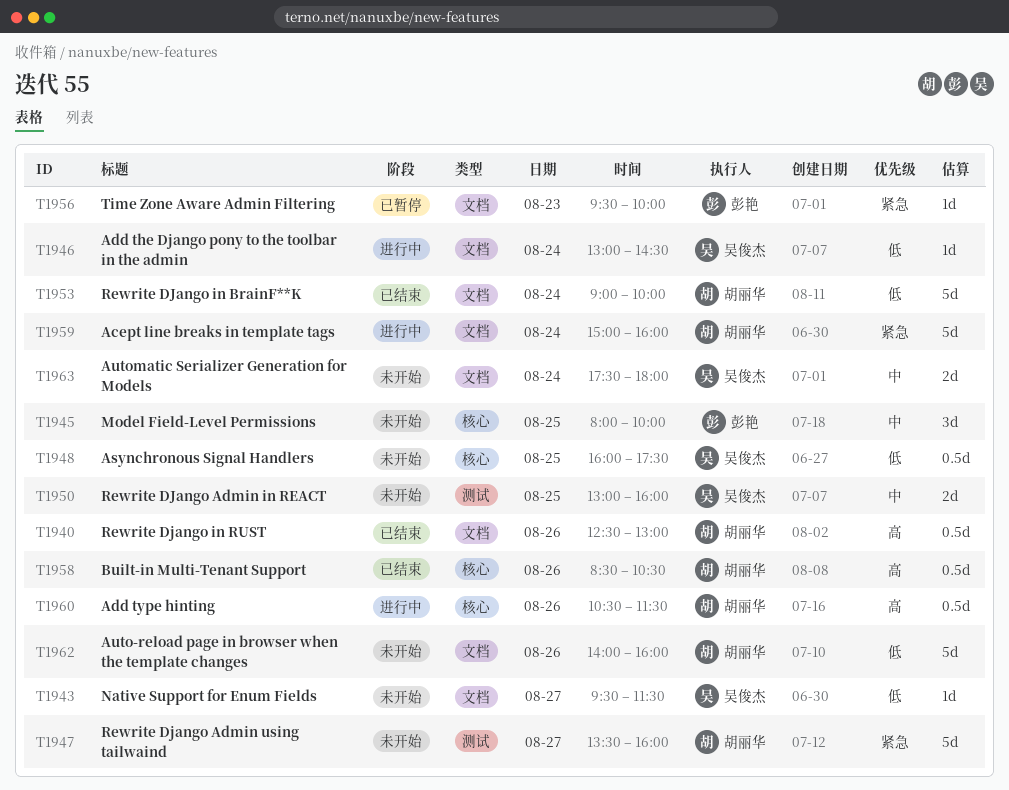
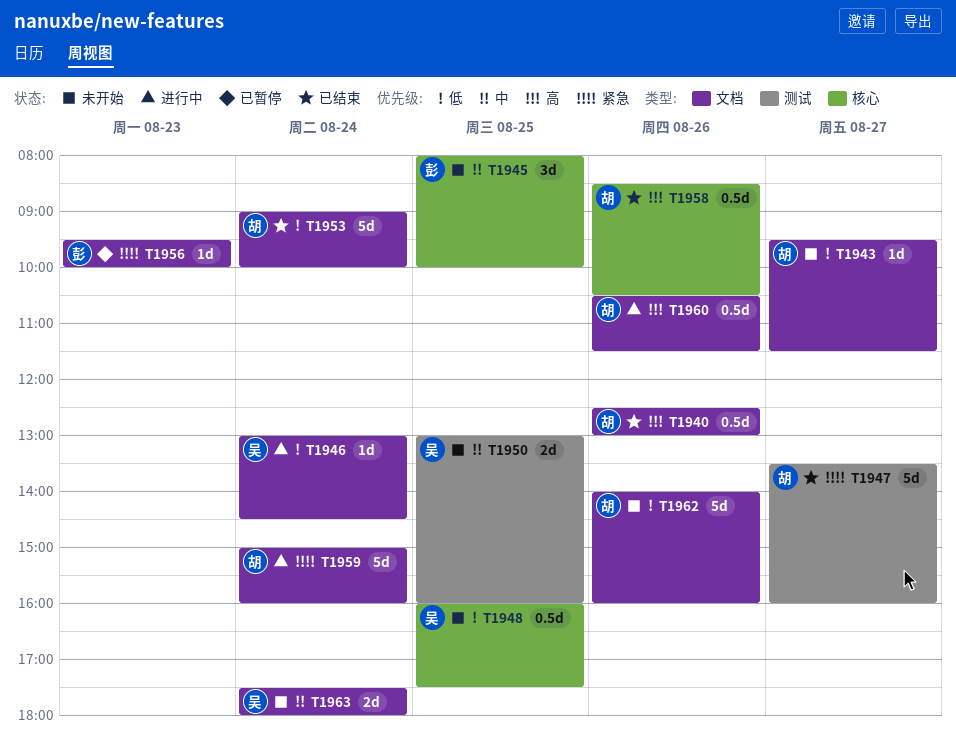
T1943, owner: 吴俊杰 -> 胡丽华
T1947, status: 未开始 -> 已结束
T1960, label: 核心 -> 文档

